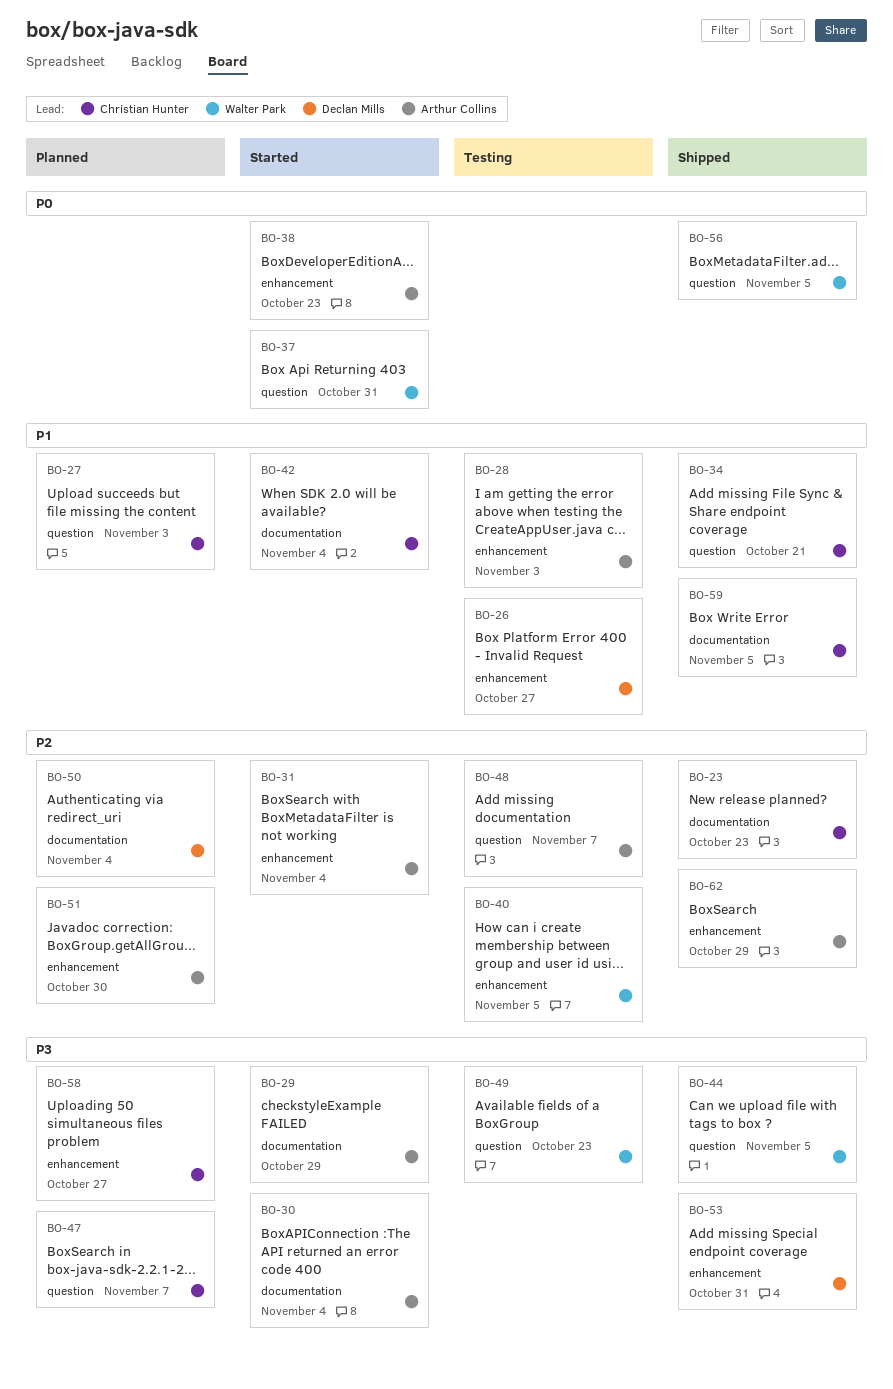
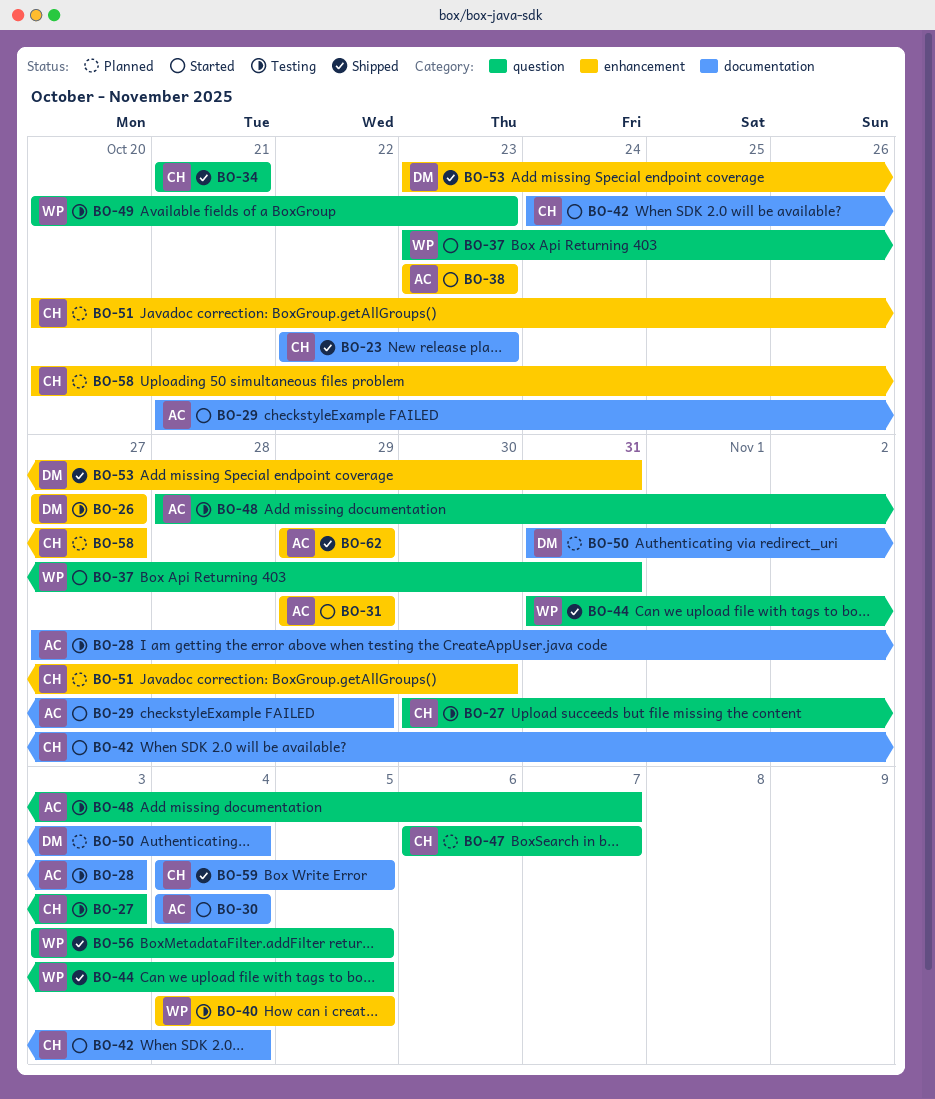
BO-27, status: Planned -> Testing
BO-28, label: enhancement -> documentation
BO-31, due: Nov 4 -> Oct 29
BO-51, owner: Arthur Collins -> Christian Hunter

